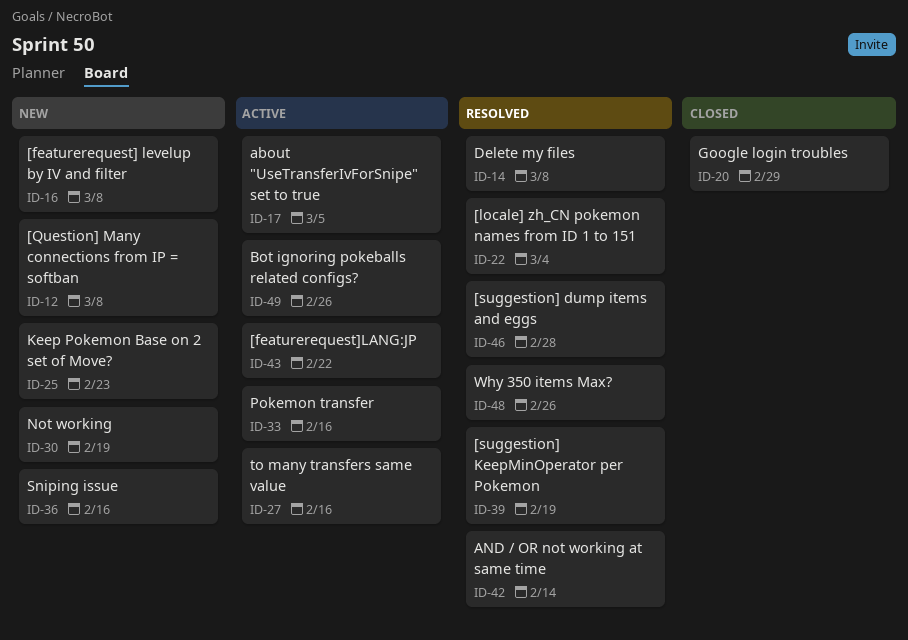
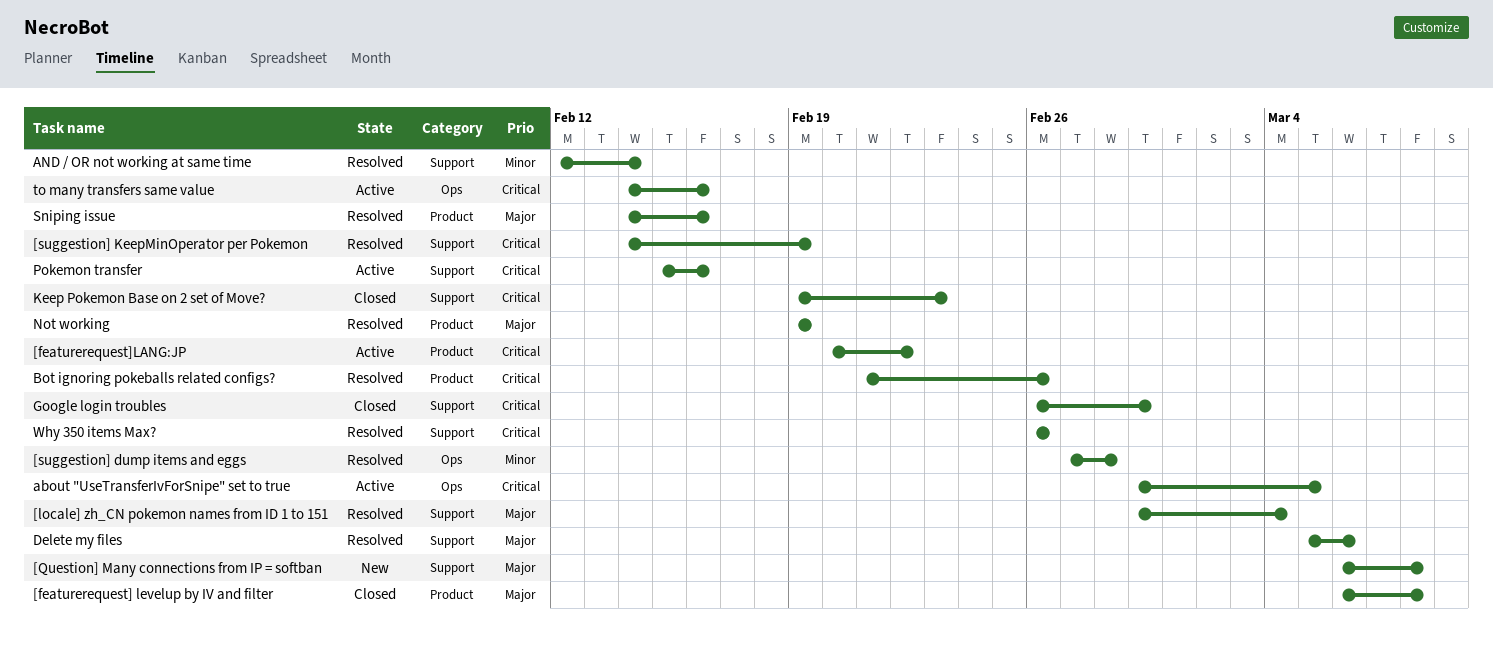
[featurerequest] levelup by IV and filter, status: New -> Closed
Bot ignoring pokeballs related configs?, status: Active -> Resolved
Delete my files, due: Mar 8 -> Mar 6
Keep Pokemon Base on 2 set of Move?, status: New -> Closed
Not working, status: New -> Resolved
Sniping issue, status: New -> Resolved

